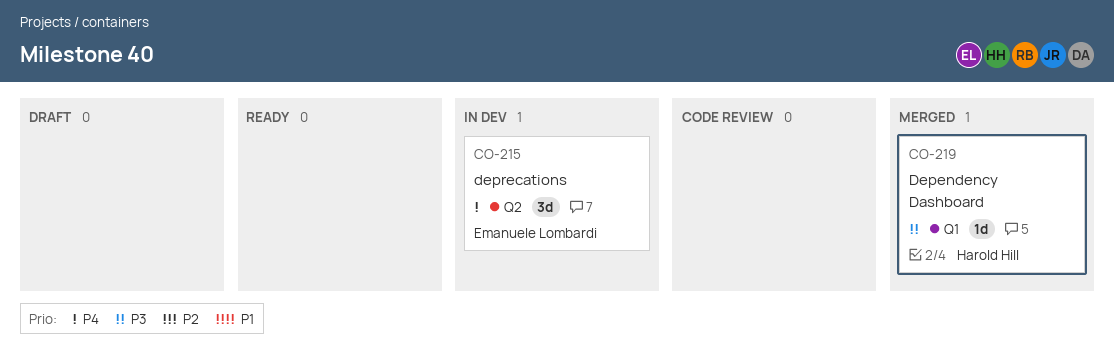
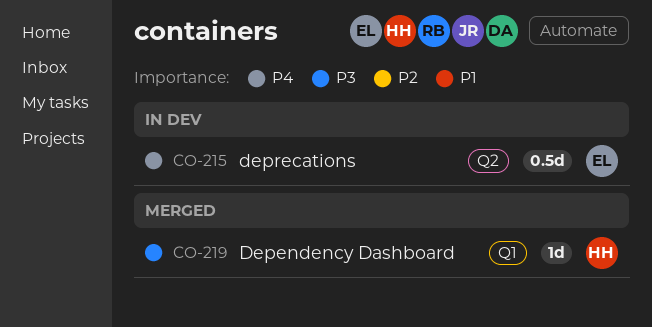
CO-215, estimate: 3d -> 0.5d

